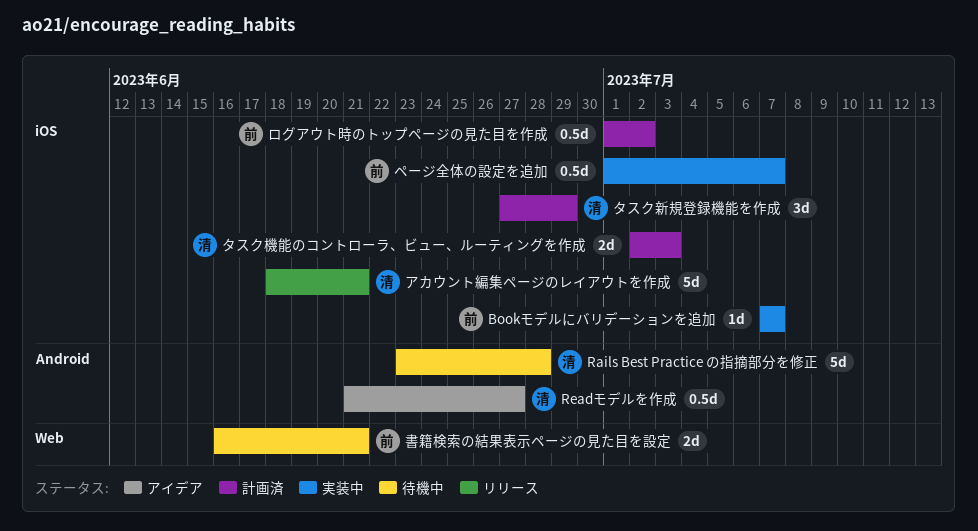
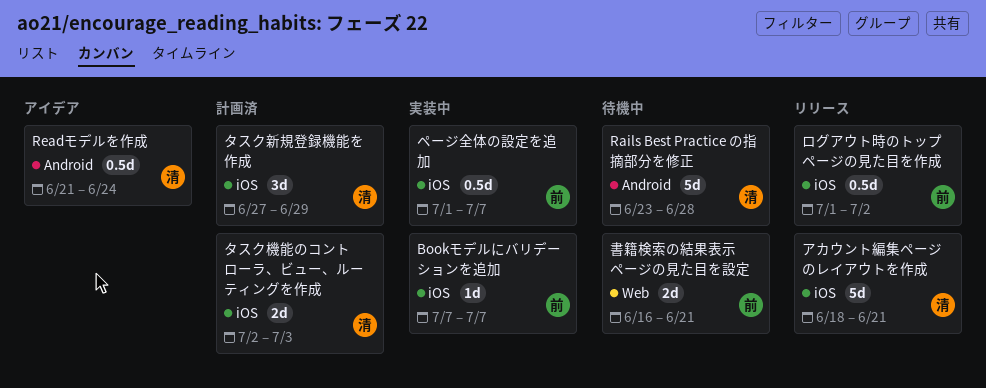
Readモデルを作成, due: Jun 27 -> Jun 24
ログアウト時のトップページの見た目を作成, status: 計画済 -> リリース

